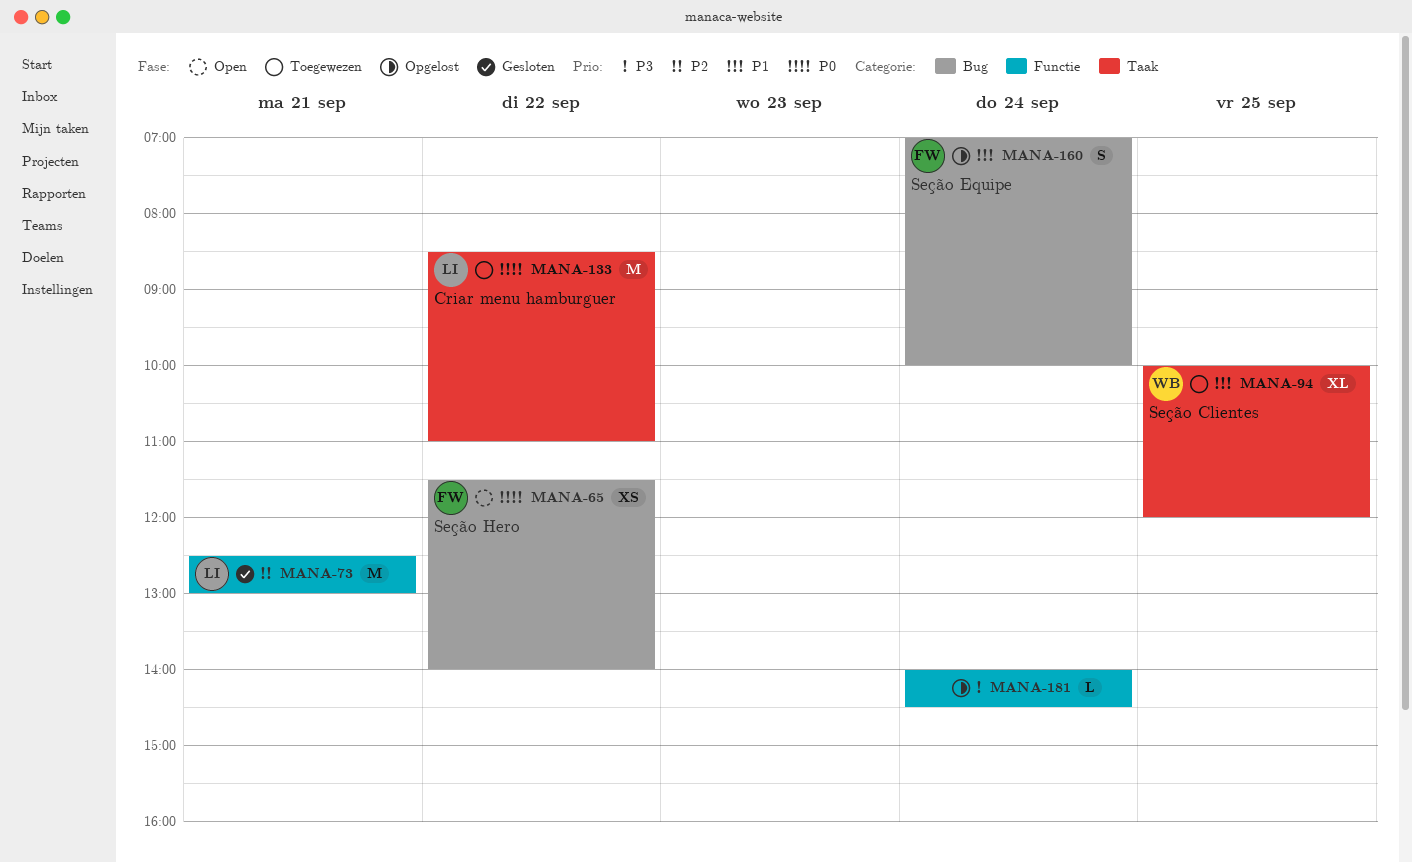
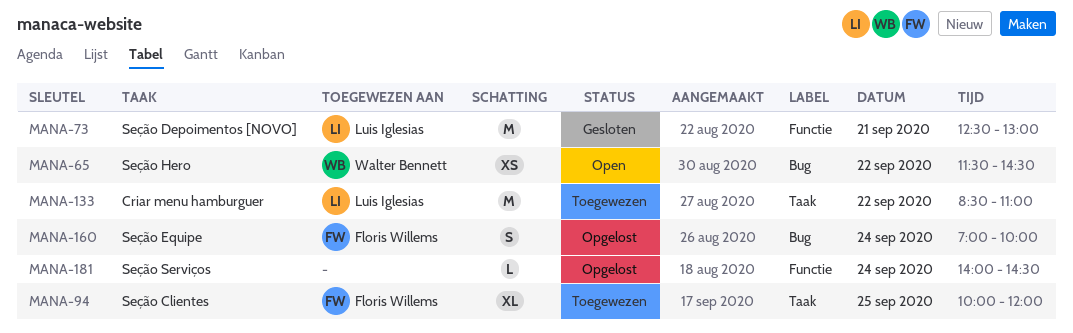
MANA-65, owner: Floris Willems -> Walter Bennett
MANA-65, ends: 14:00 -> 14:30
MANA-94, owner: Walter Bennett -> Floris Willems

